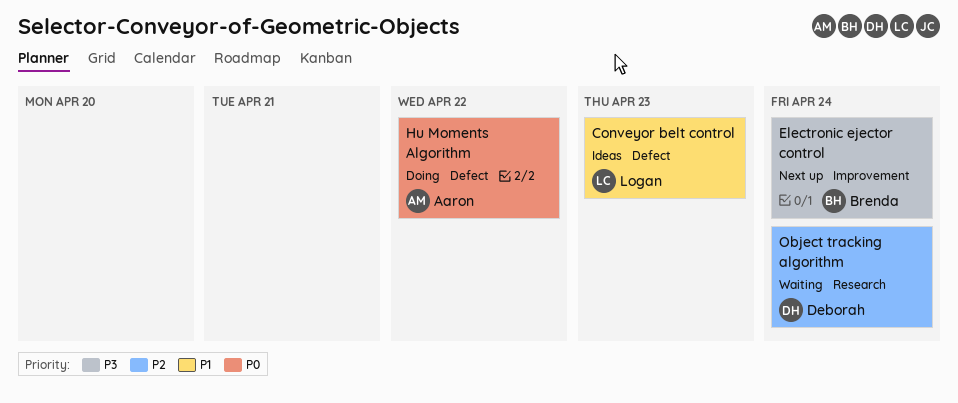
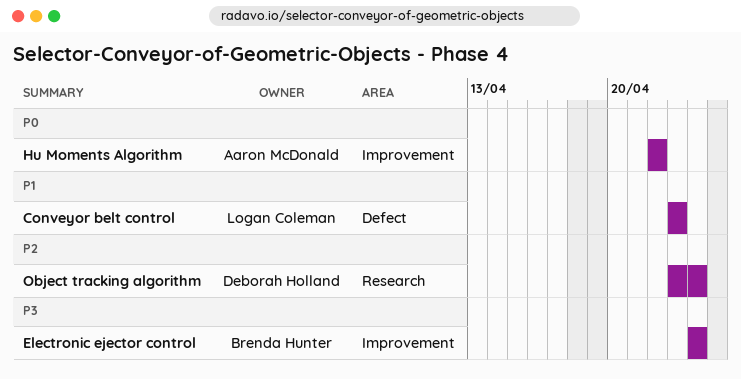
Hu Moments Algorithm, label: Defect -> Improvement

